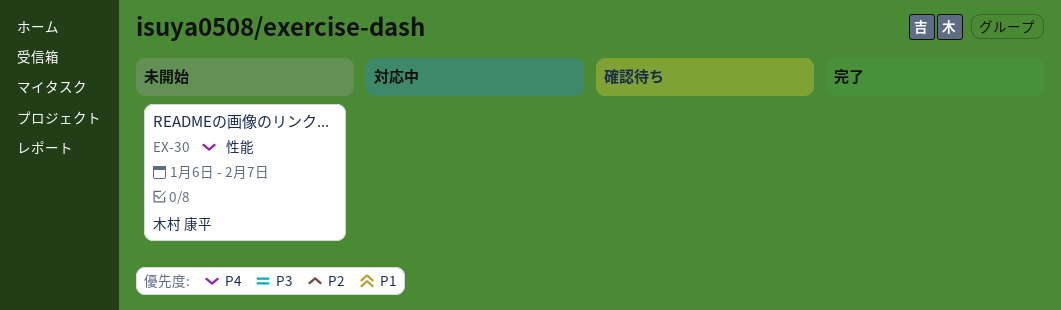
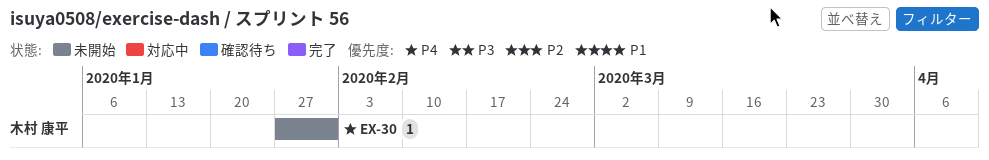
EX-30, start: Jan 6 -> Jan 27
EX-30, due: Feb 7 -> Jan 31

